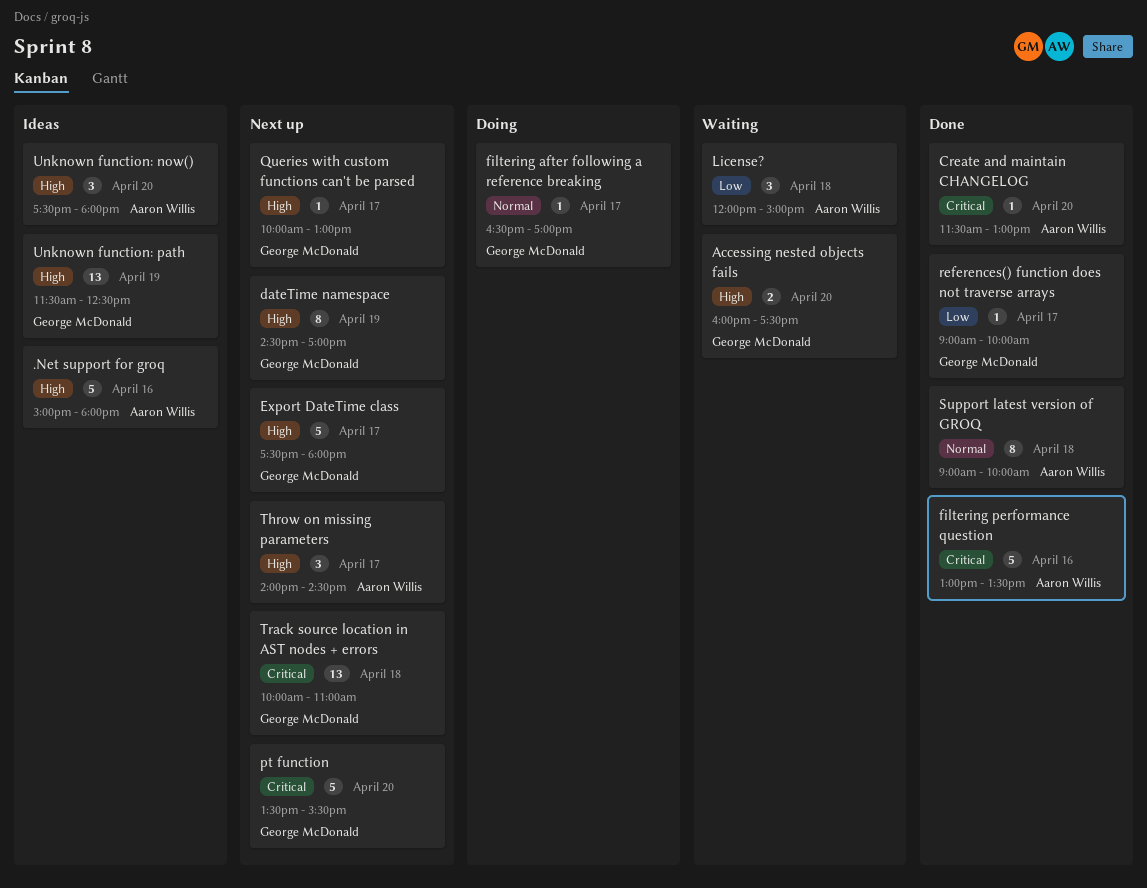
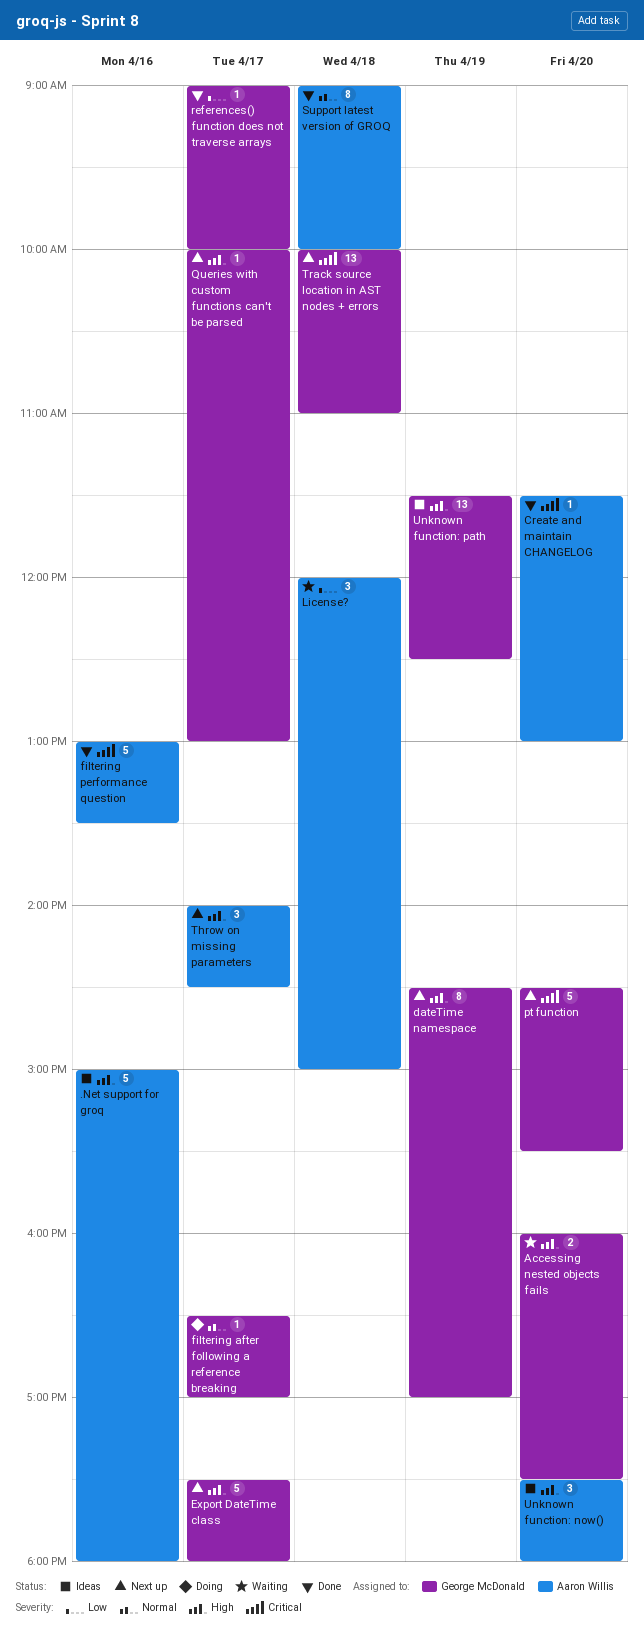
pt function, begins: 13:30 -> 14:30

